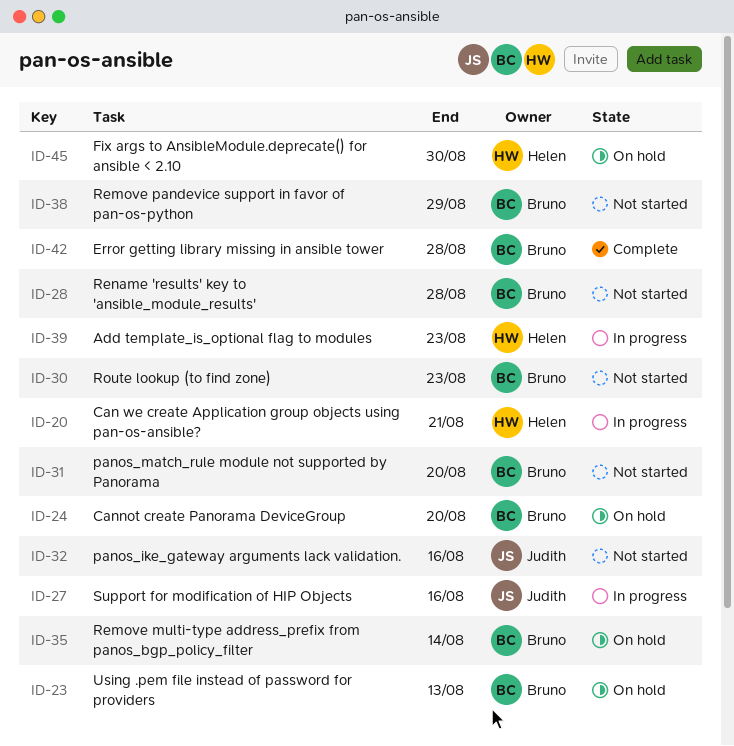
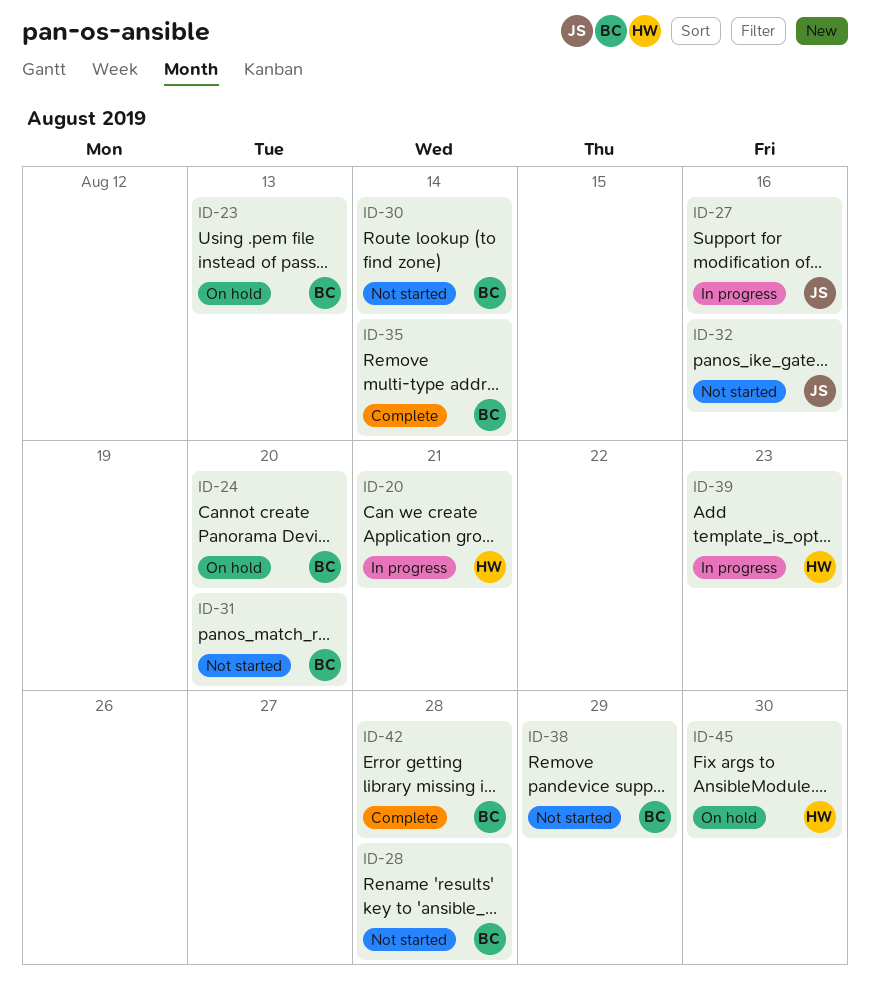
ID-30, due: Aug 23 -> Aug 14
ID-35, status: On hold -> Complete

